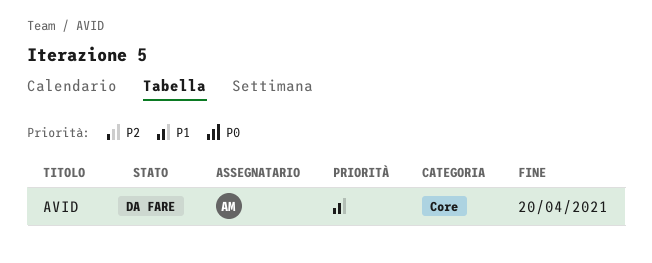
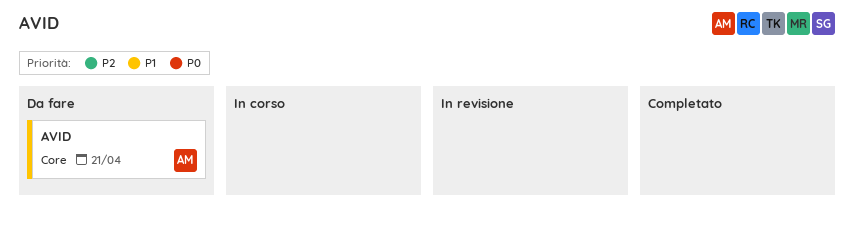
AVID, due: Apr 20 -> Apr 21

